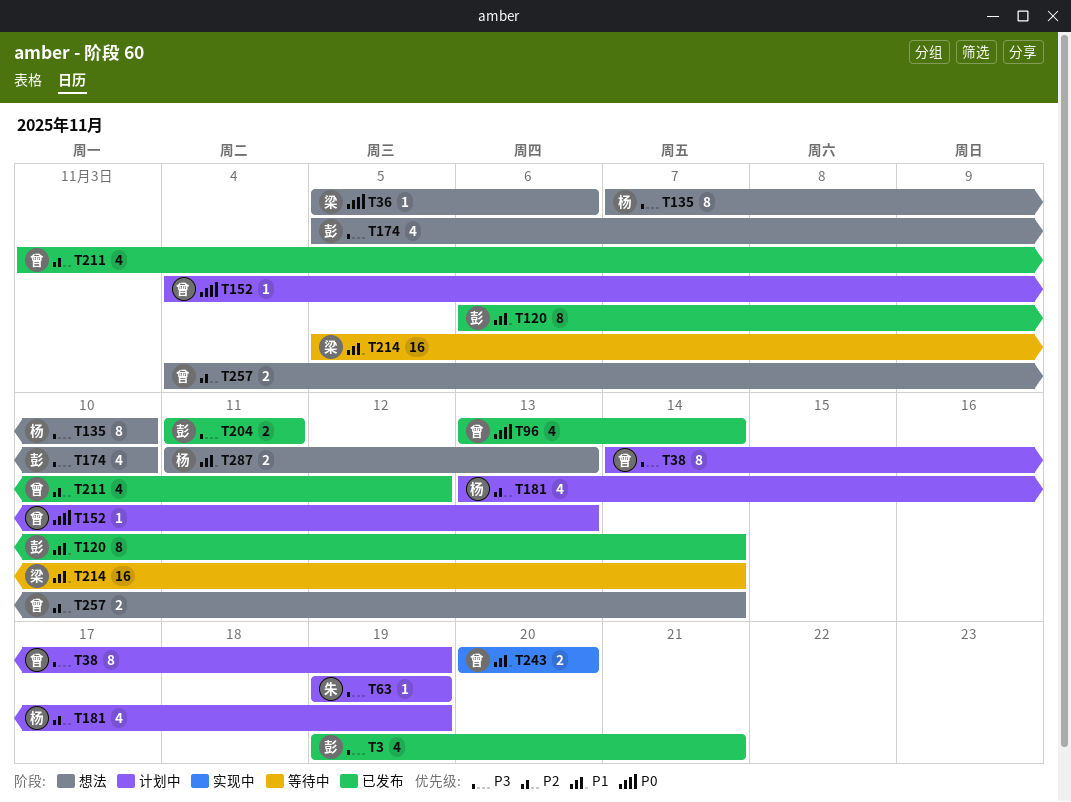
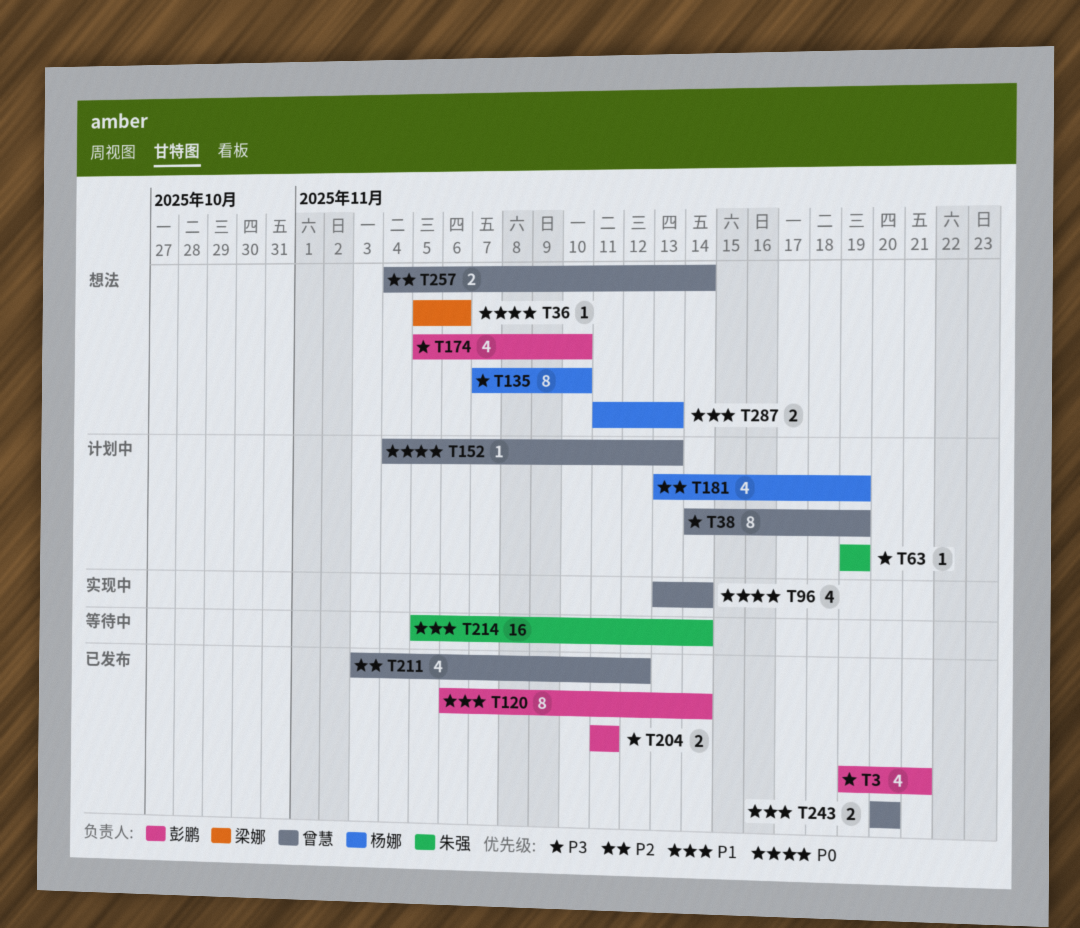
T96, status: 已发布 -> 实现中
T214, owner: 梁娜 -> 朱强
T243, status: 实现中 -> 已发布

